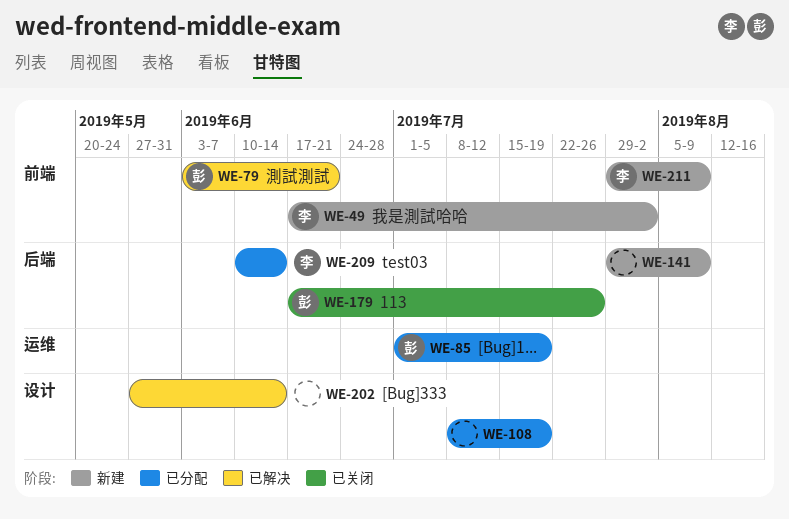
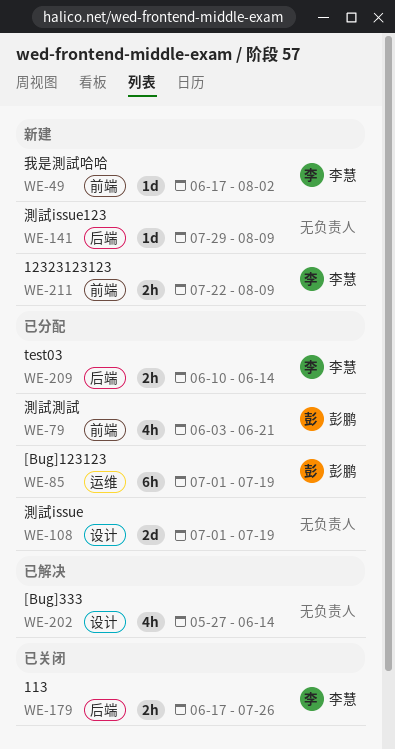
WE-79, status: 已解决 -> 已分配
WE-108, start: Jul 8 -> Jul 1
WE-179, owner: 彭鹏 -> 李慧
WE-211, start: Jul 29 -> Jul 22

